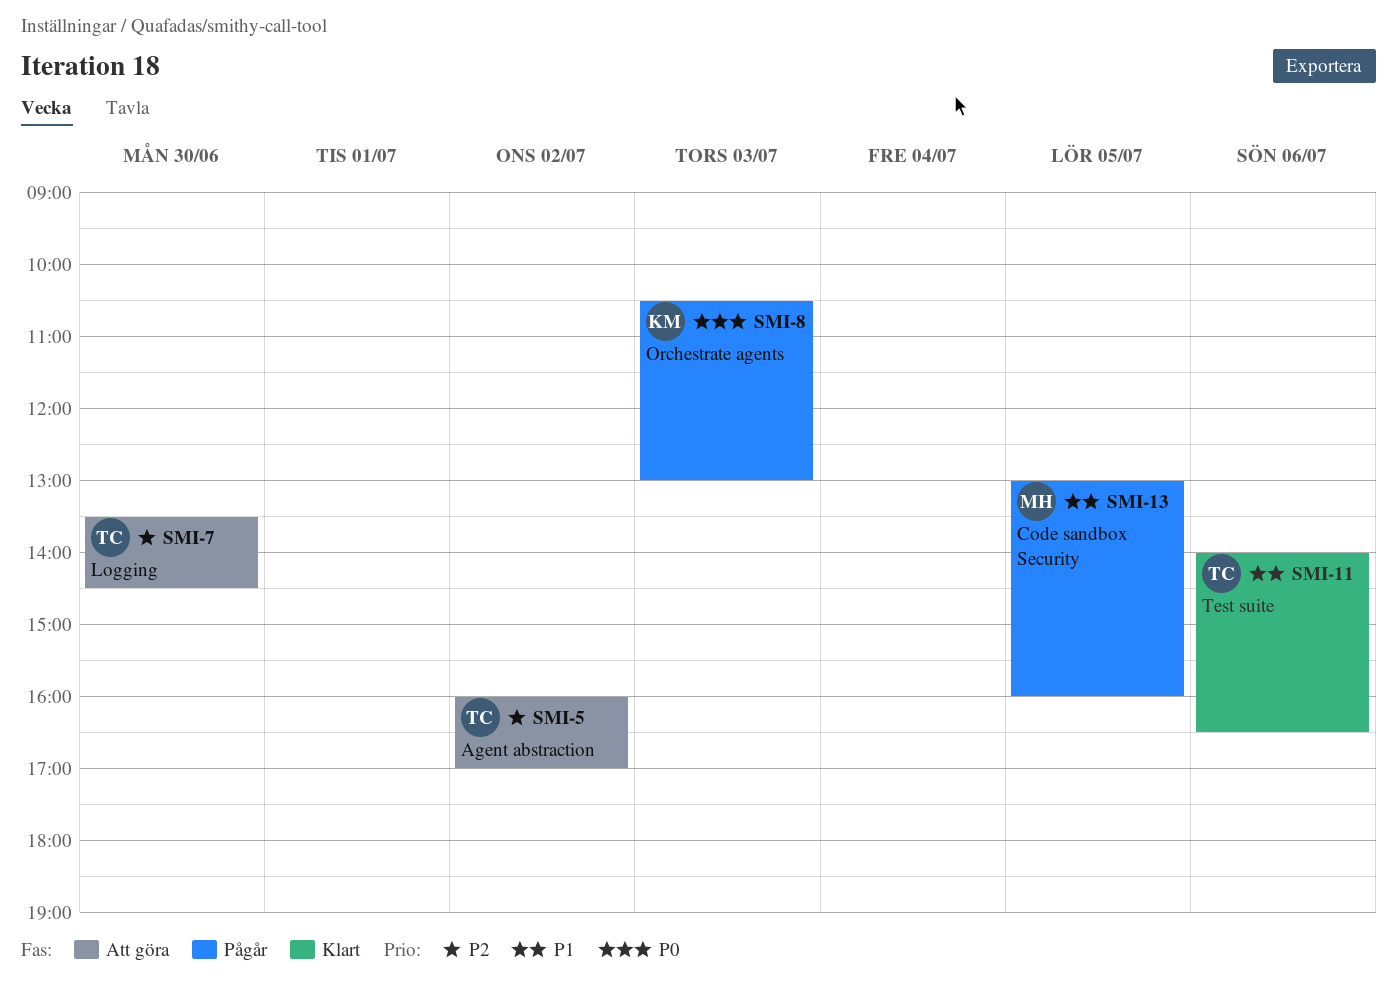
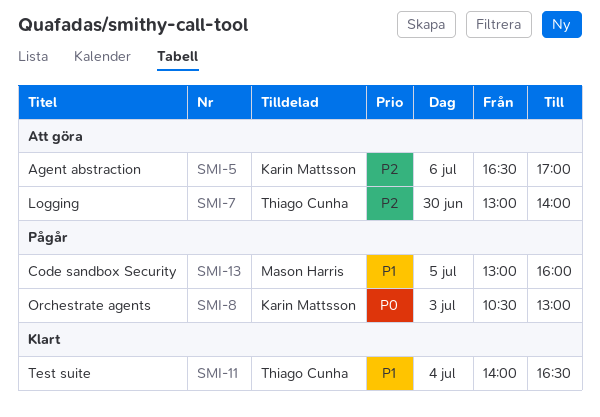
SMI-5, owner: Thiago Cunha -> Karin Mattsson
SMI-5, day: Jul 2 -> Jul 6
SMI-5, begins: 16:00 -> 16:30
SMI-7, begins: 13:30 -> 13:00
SMI-7, ends: 14:30 -> 14:00
SMI-11, day: Jul 6 -> Jul 4

